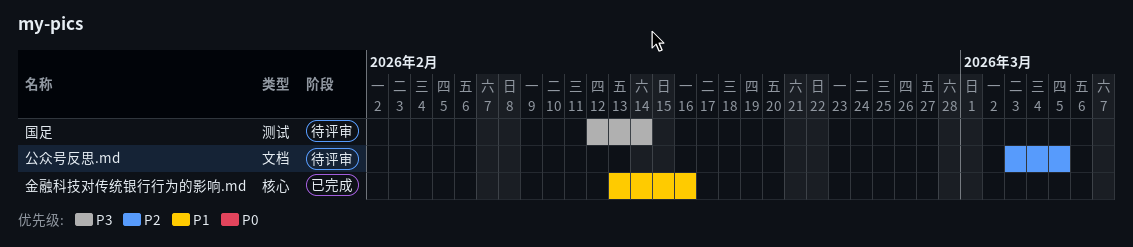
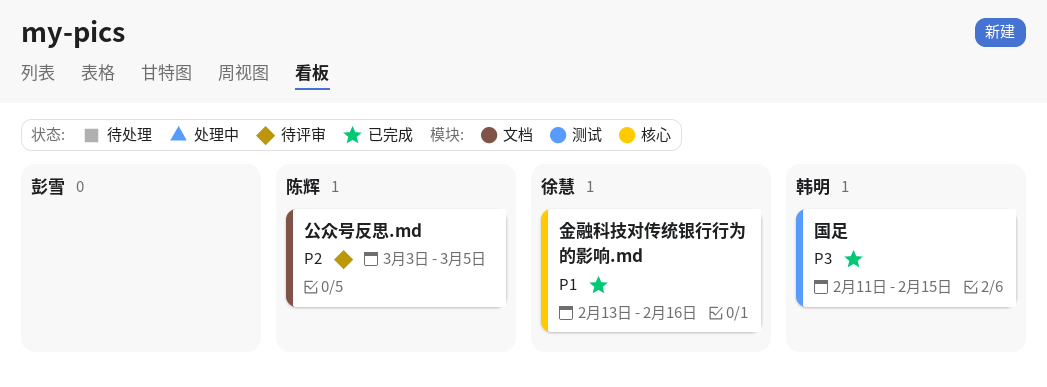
国足, status: 待评审 -> 已完成
国足, start: Feb 12 -> Feb 11
国足, due: Feb 14 -> Feb 15

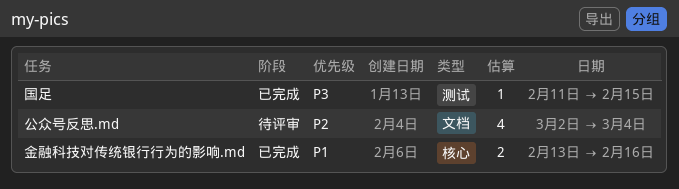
公众号反思.md, start: Mar 3 -> Mar 2
公众号反思.md, due: Mar 5 -> Mar 4

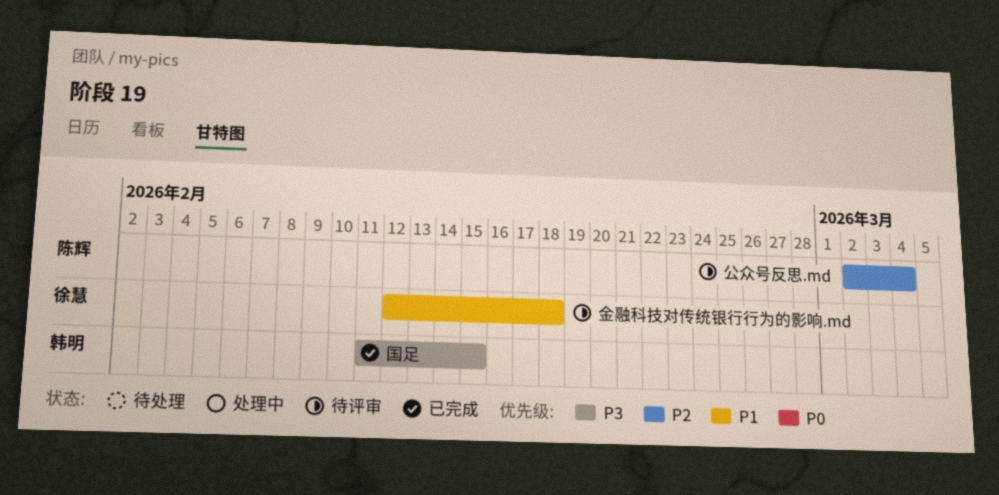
金融科技对传统银行行为的影响.md, status: 已完成 -> 待评审
金融科技对传统银行行为的影响.md, start: Feb 13 -> Feb 12
金融科技对传统银行行为的影响.md, due: Feb 16 -> Feb 18

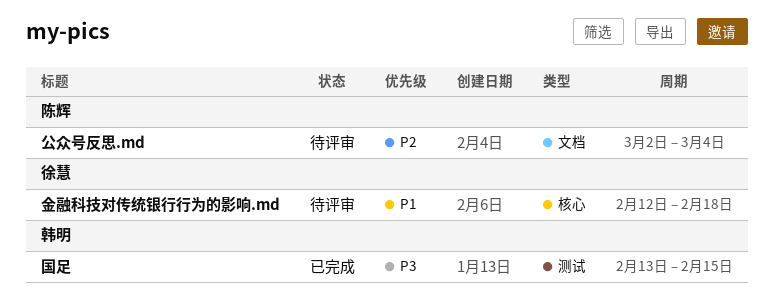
国足, start: Feb 11 -> Feb 13

